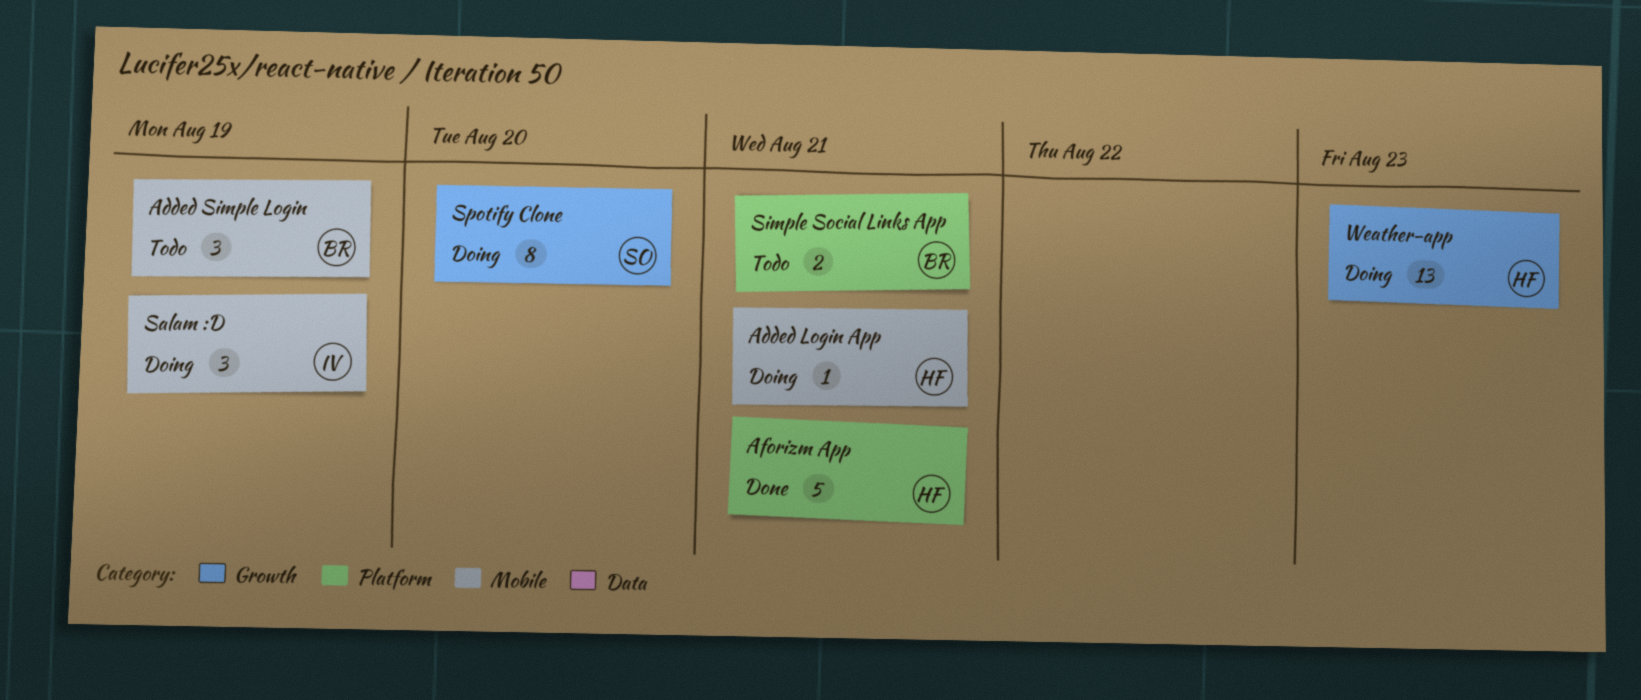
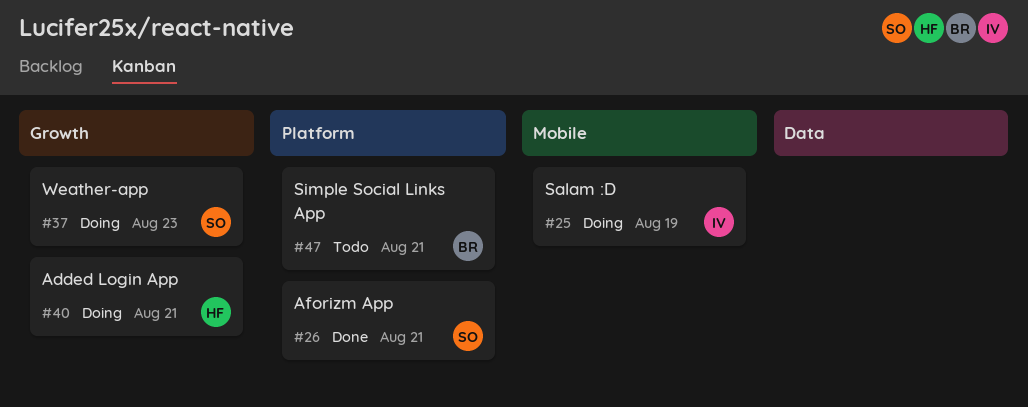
Added Login App, label: Mobile -> Growth
Added Simple Login: present -> none
Aforizm App, owner: HF -> SO
Spotify Clone: present -> none
Weather-app, owner: HF -> SO

